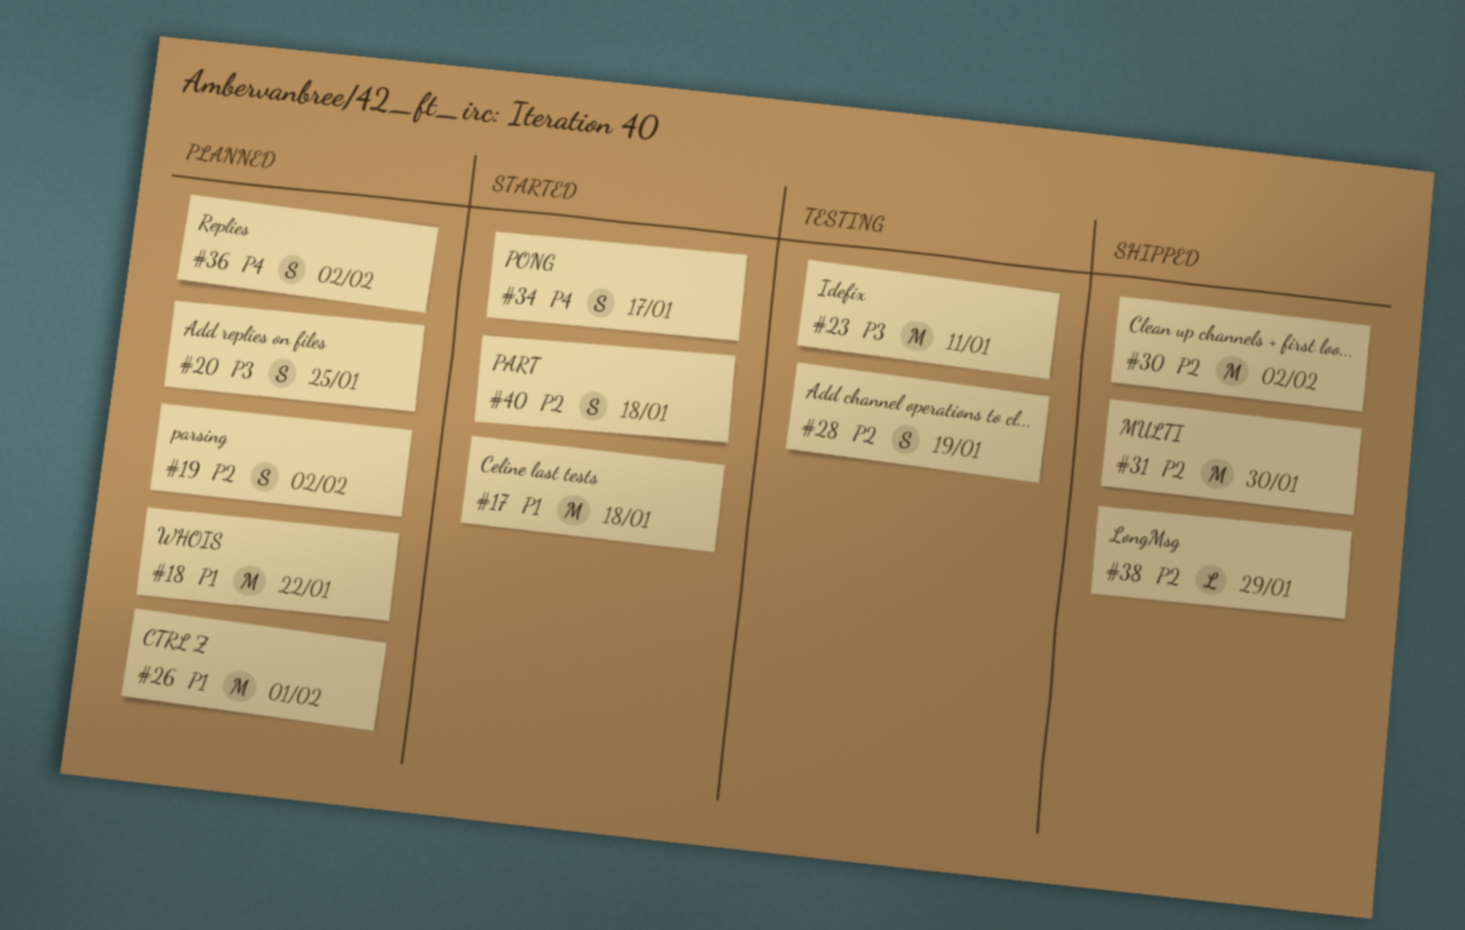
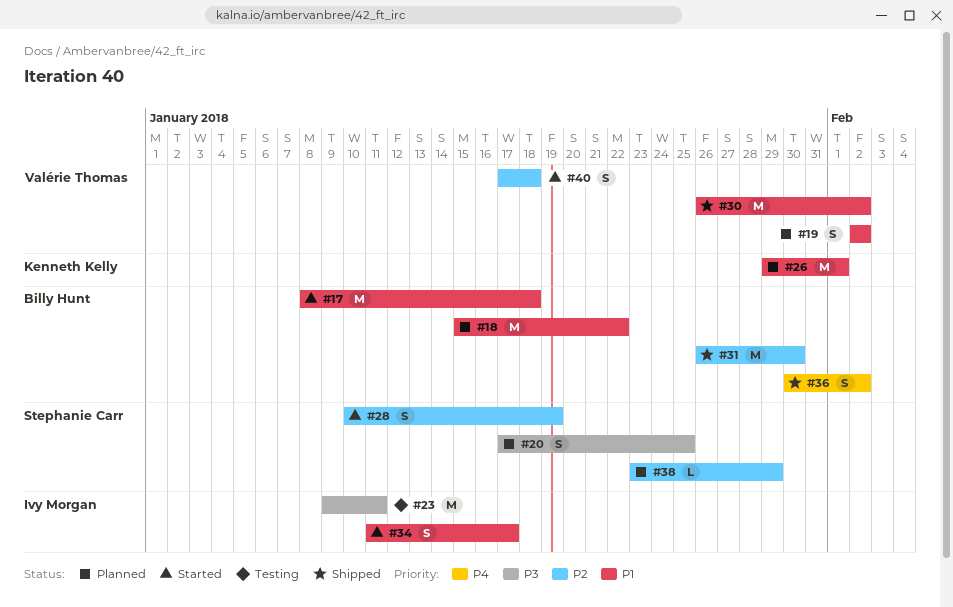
#19, priority: P2 -> P1
#28, status: Testing -> Started
#30, priority: P2 -> P1
#34, priority: P4 -> P1
#36, status: Planned -> Shipped
#38, status: Shipped -> Planned

